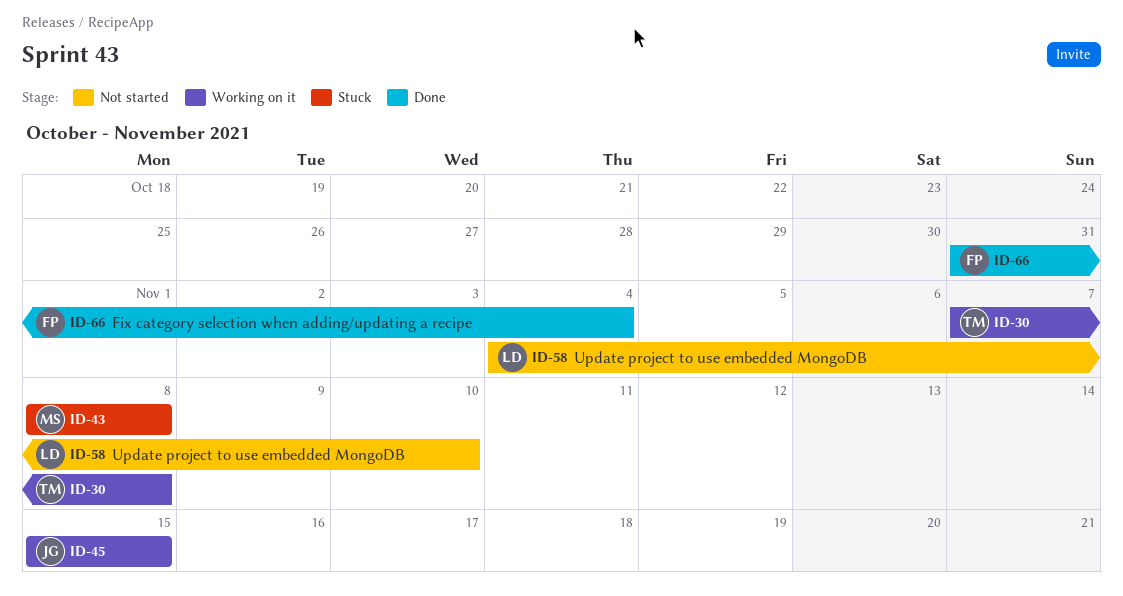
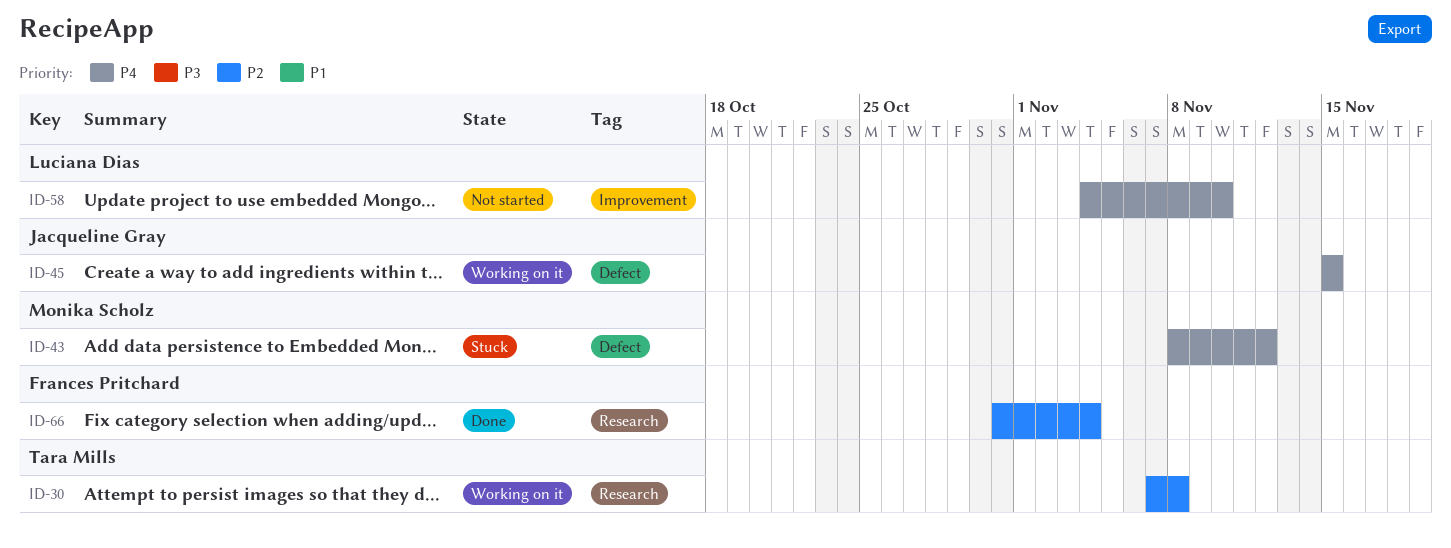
ID-43, due: Nov 8 -> Nov 12

